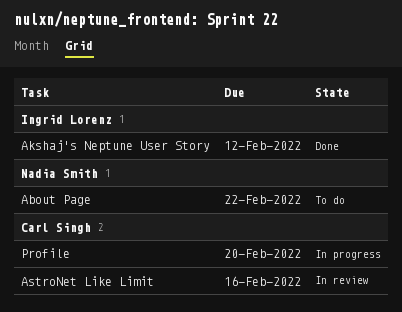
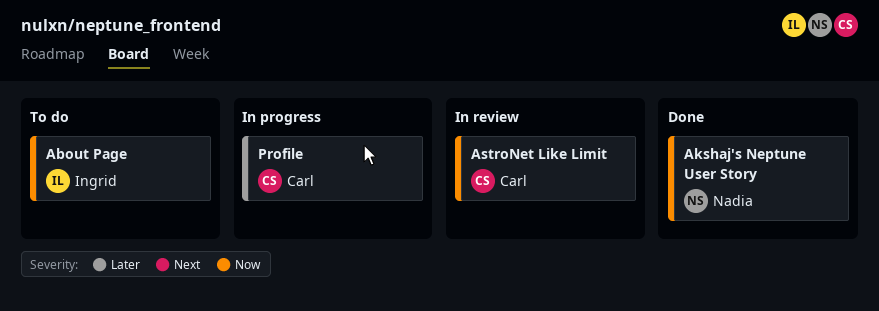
About Page, owner: Nadia Smith -> Ingrid Lorenz
Akshaj's Neptune User Story, owner: Ingrid Lorenz -> Nadia Smith

